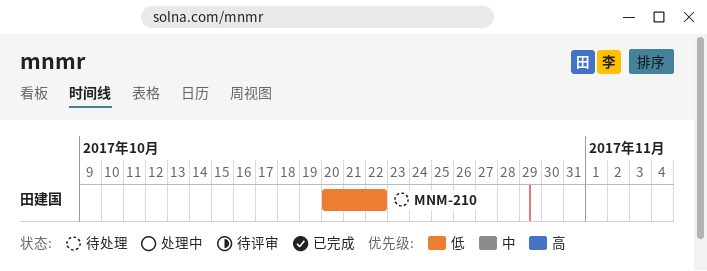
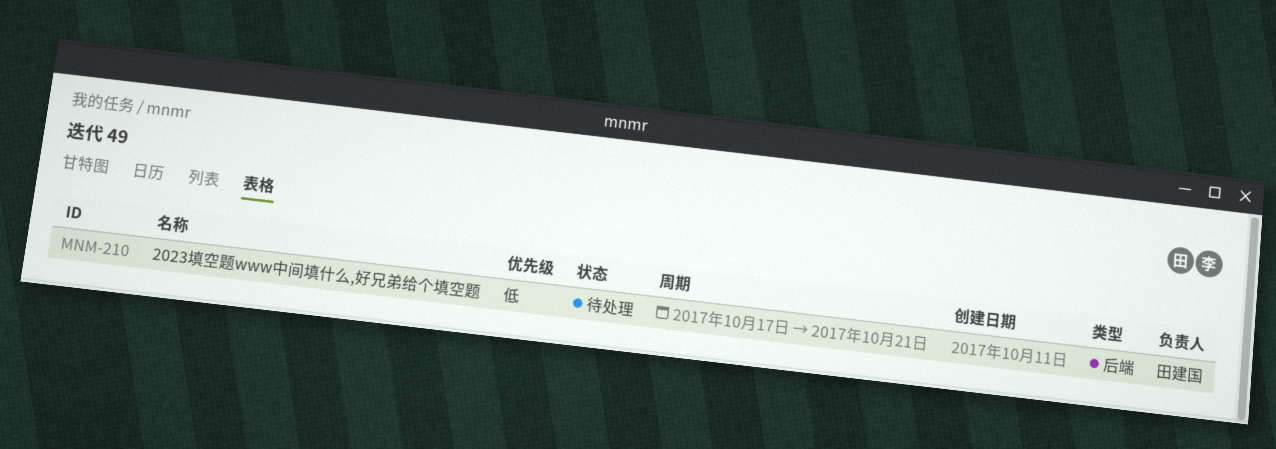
MNM-210, start: Oct 20 -> Oct 17
MNM-210, due: Oct 22 -> Oct 21

